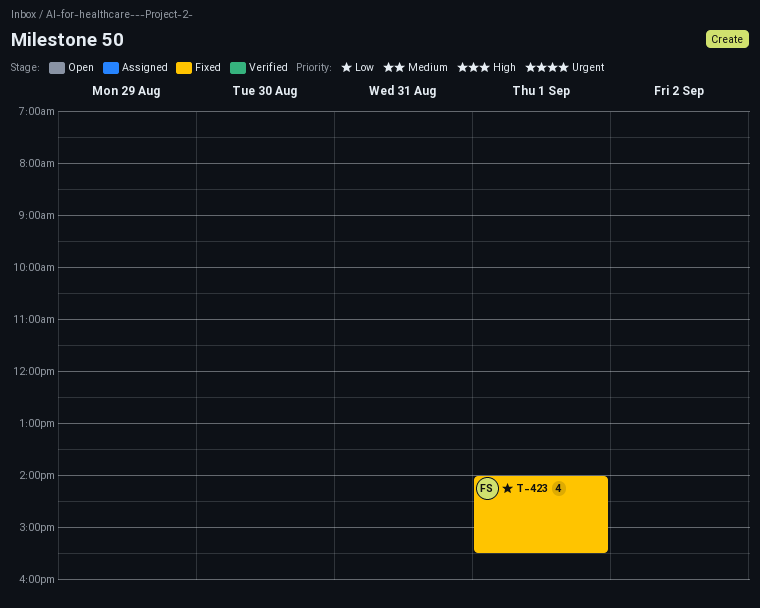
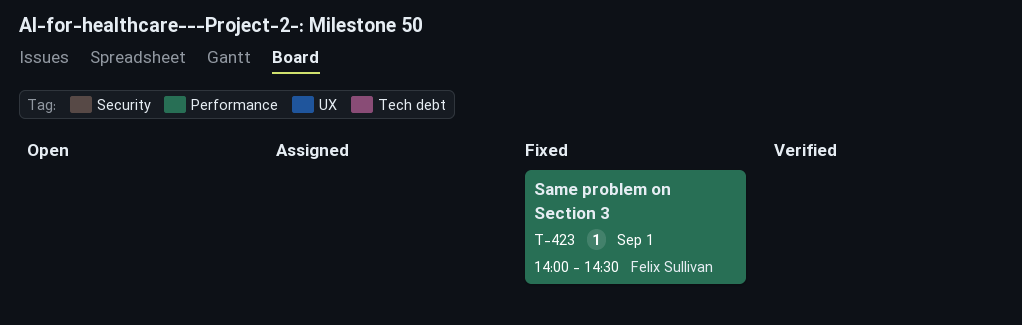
T-423, estimate: 4 -> 1
T-423, ends: 15:30 -> 14:30

